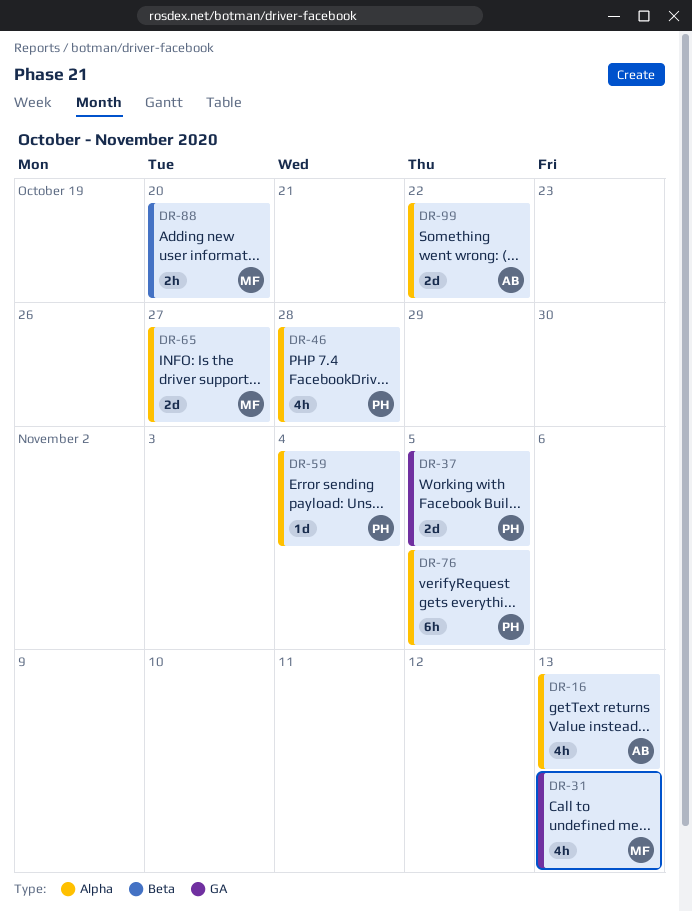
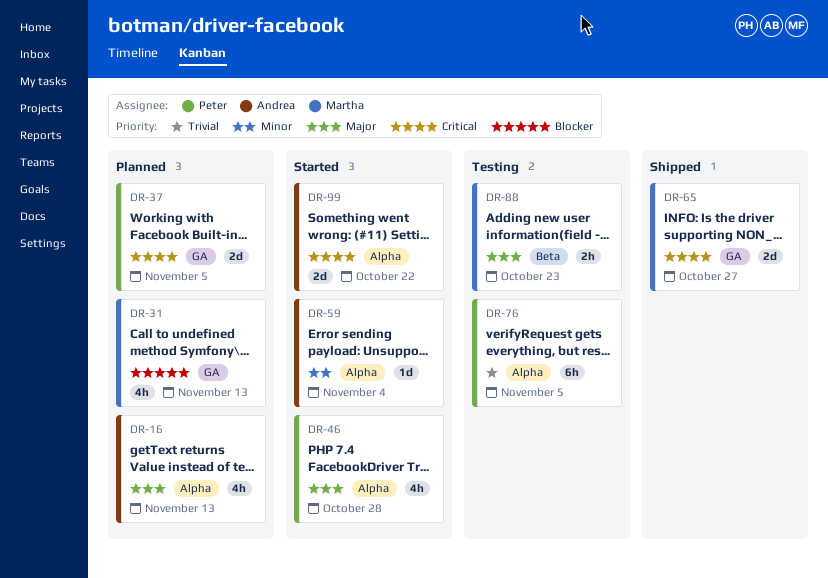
DR-59, owner: Peter -> Andrea
DR-65, label: Alpha -> GA
DR-88, due: Oct 20 -> Oct 23

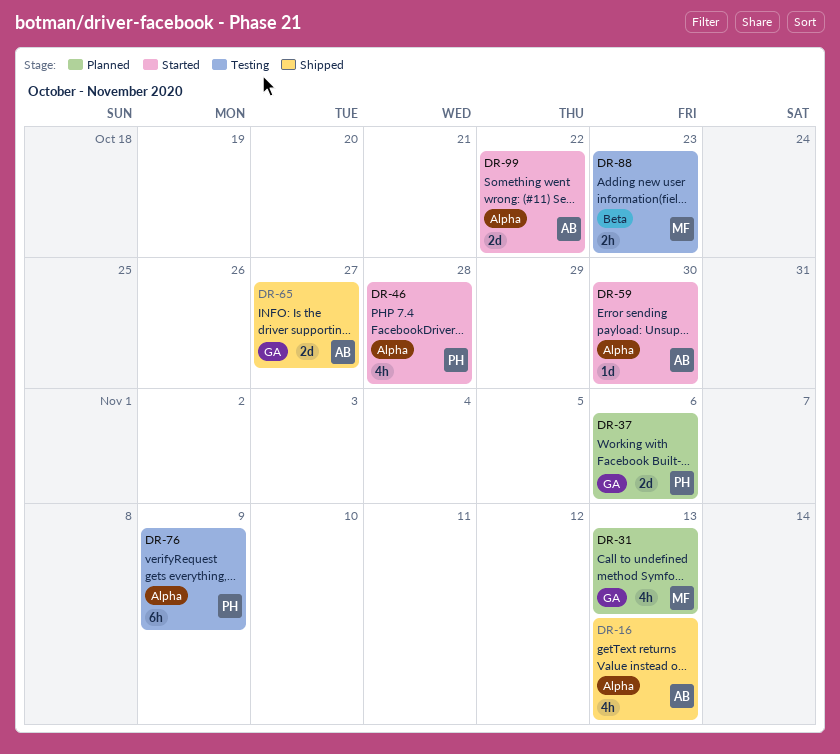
DR-16, status: Planned -> Shipped
DR-37, due: Nov 5 -> Nov 6
DR-59, due: Nov 4 -> Oct 30
DR-65, owner: Martha -> Andrea
DR-76, due: Nov 5 -> Nov 9

